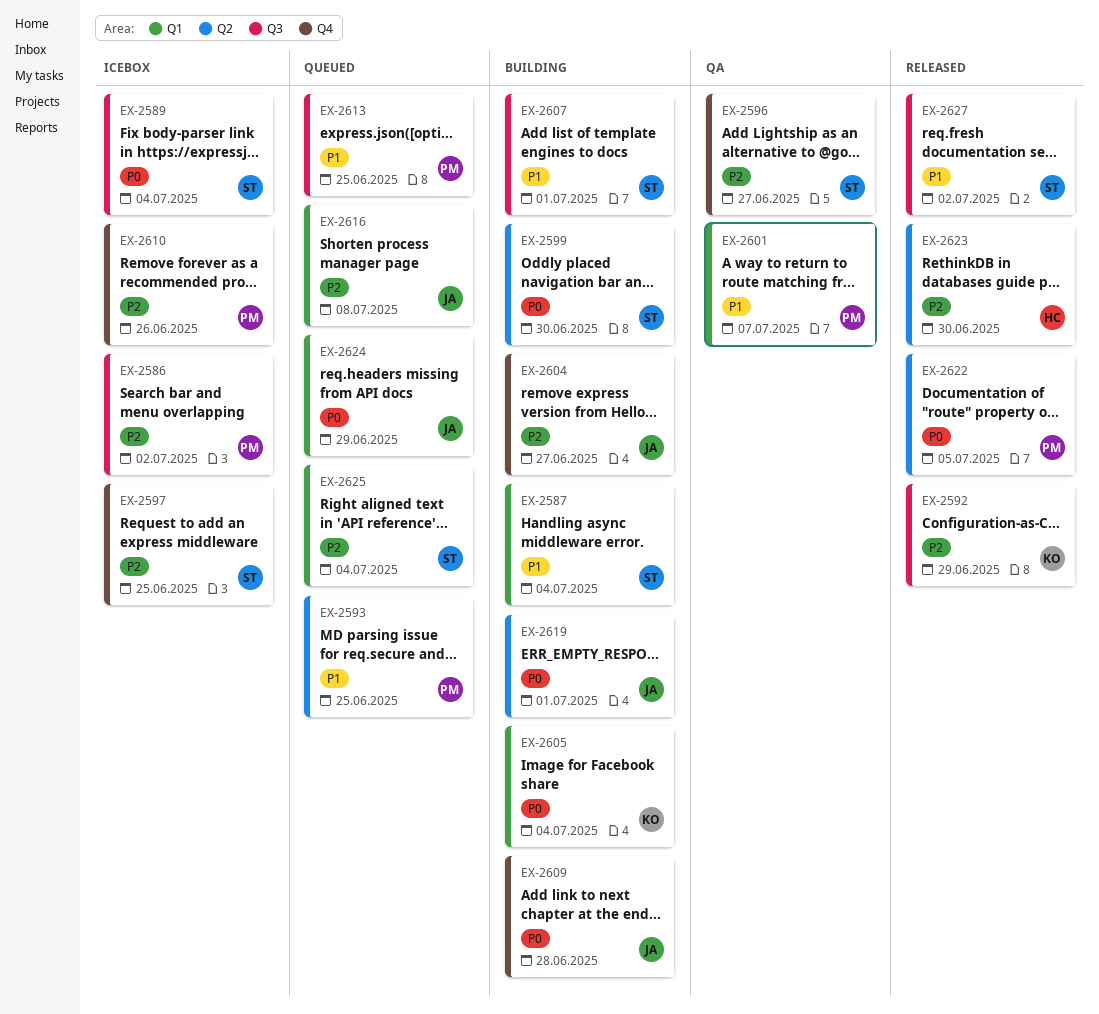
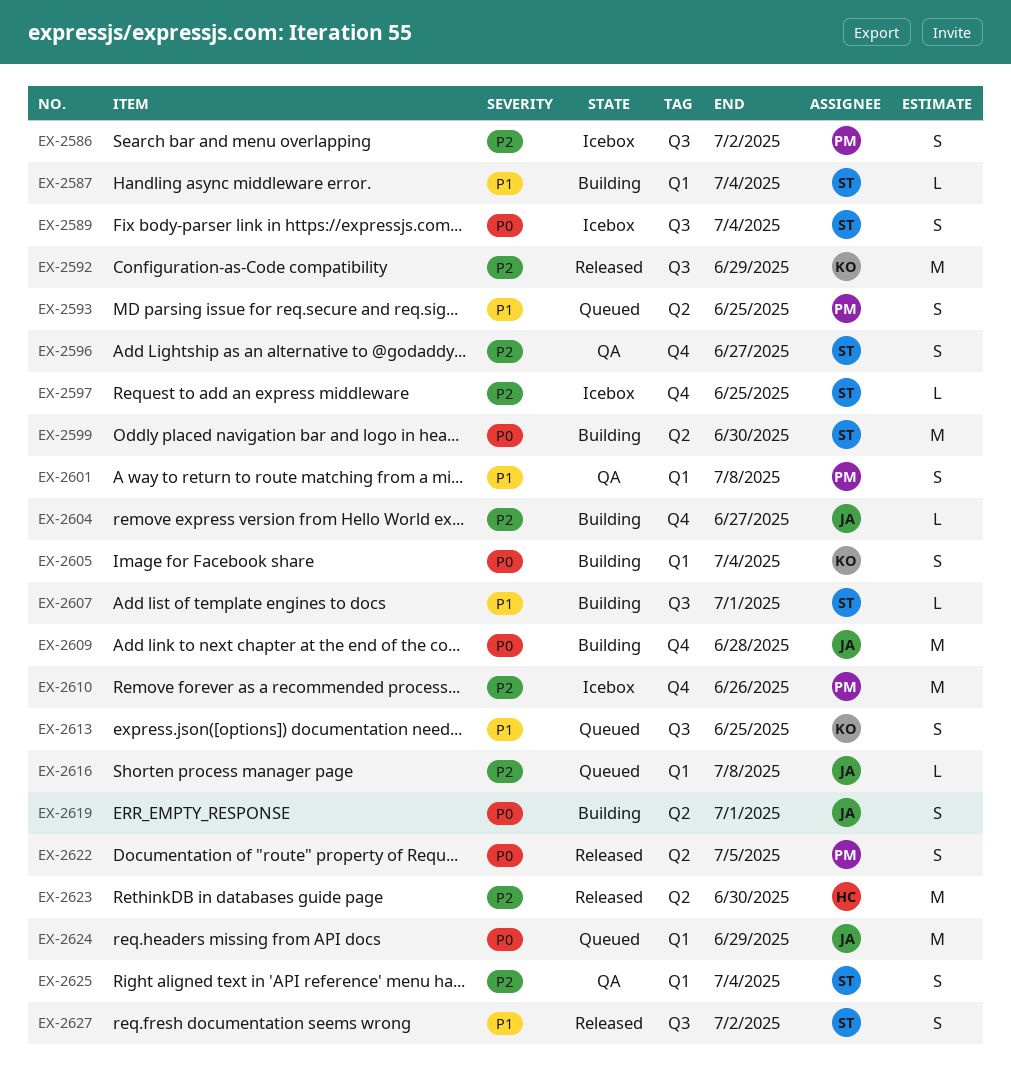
EX-2601, due: Jul 7 -> Jul 8
EX-2613, owner: PM -> KO
EX-2625, status: Queued -> QA

